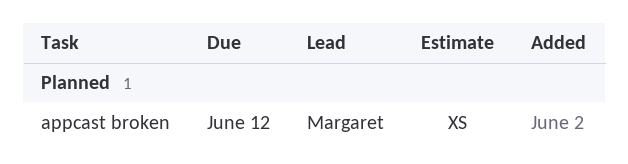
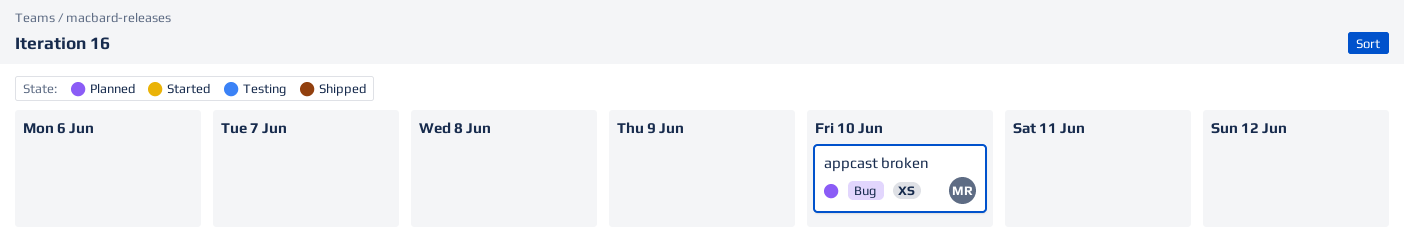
appcast broken, due: Jun 12 -> Jun 10

